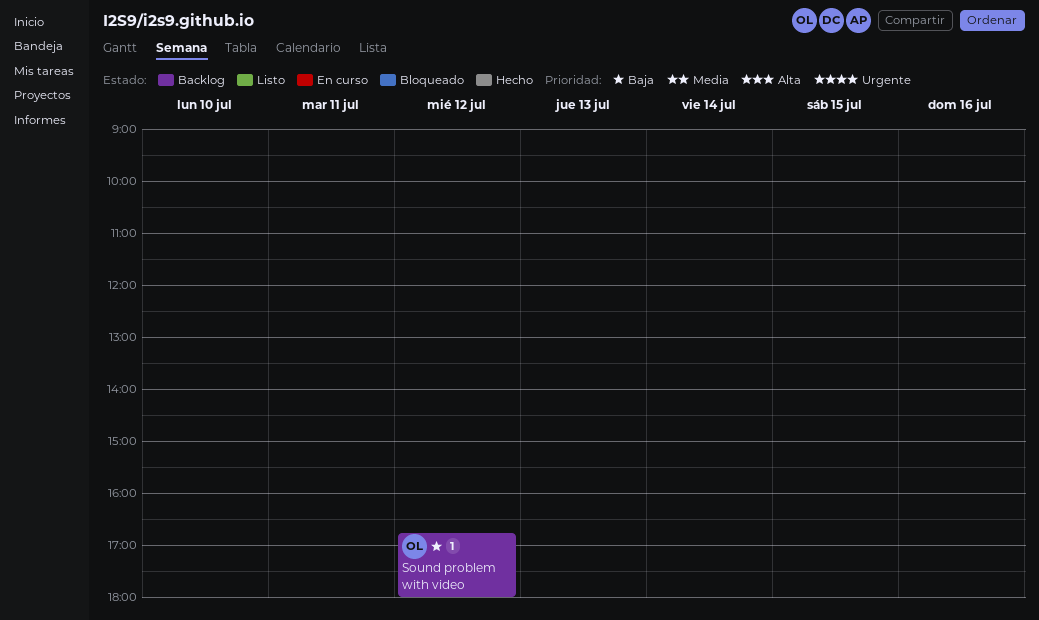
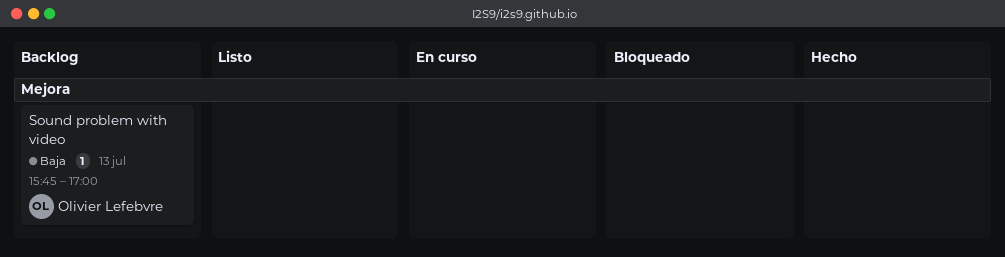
Sound problem with video, day: Jul 12 -> Jul 13
Sound problem with video, begins: 16:45 -> 15:45
Sound problem with video, ends: 18:00 -> 17:00

